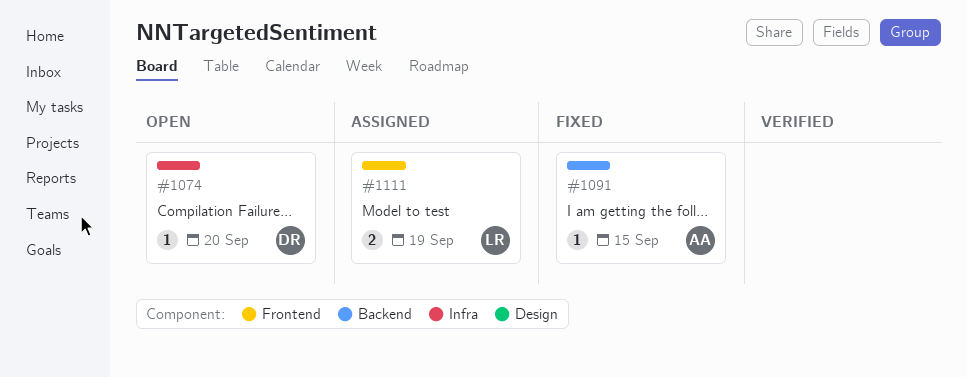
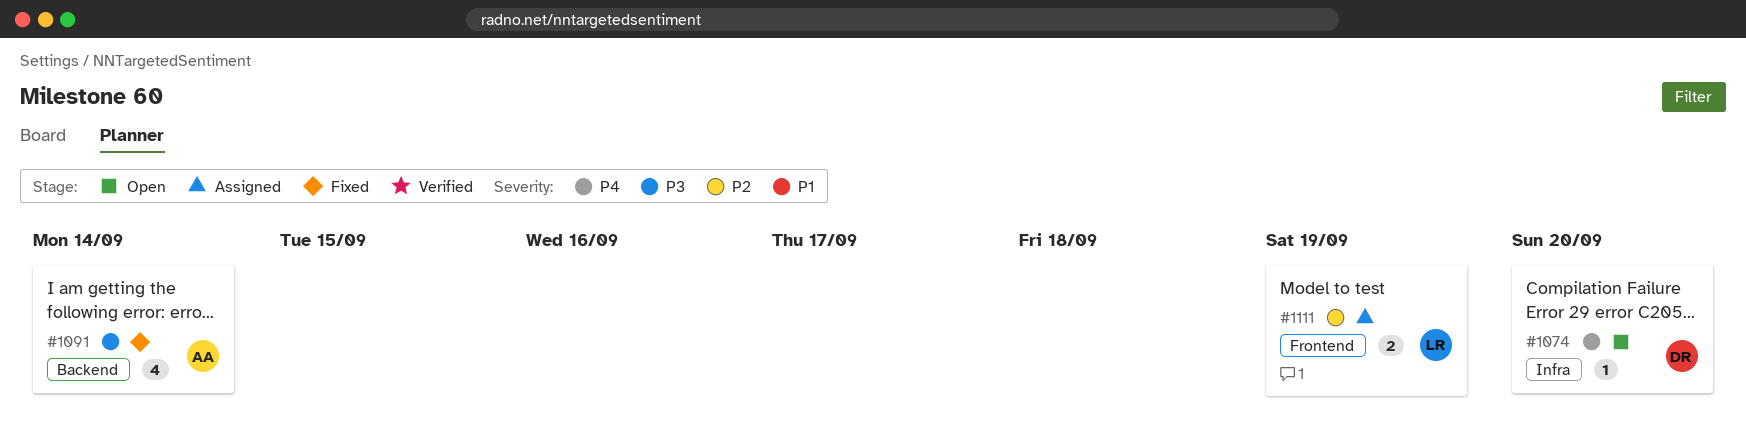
#1091, estimate: 1 -> 4
#1091, due: Sep 15 -> Sep 14

